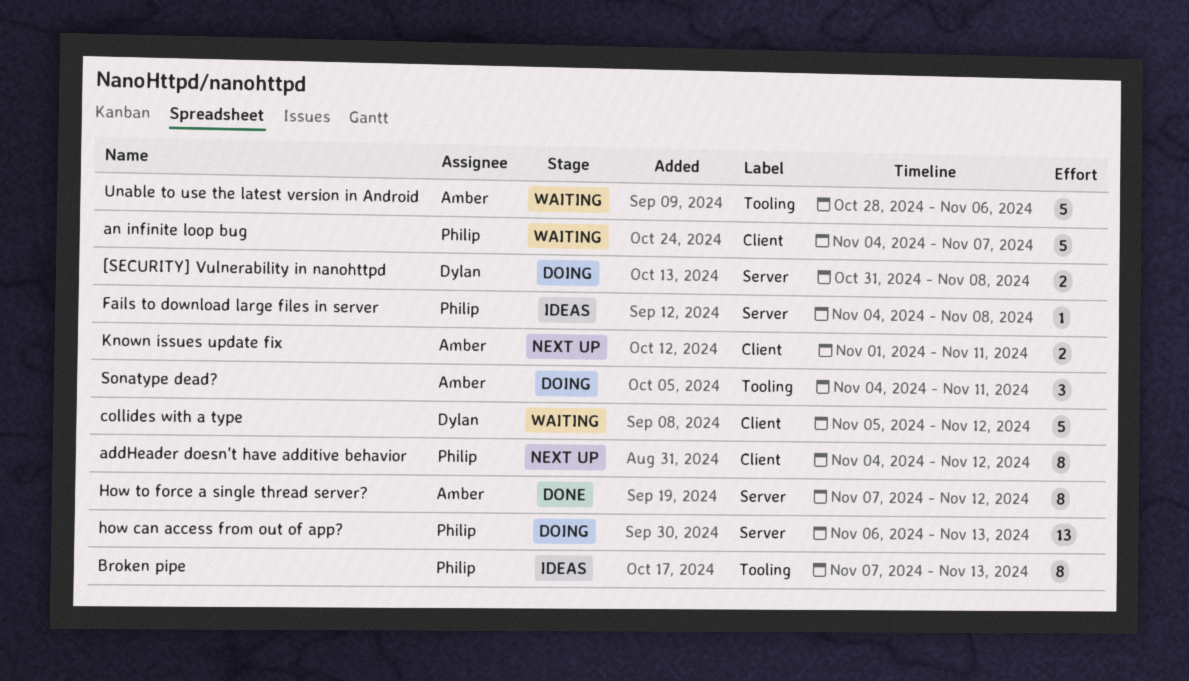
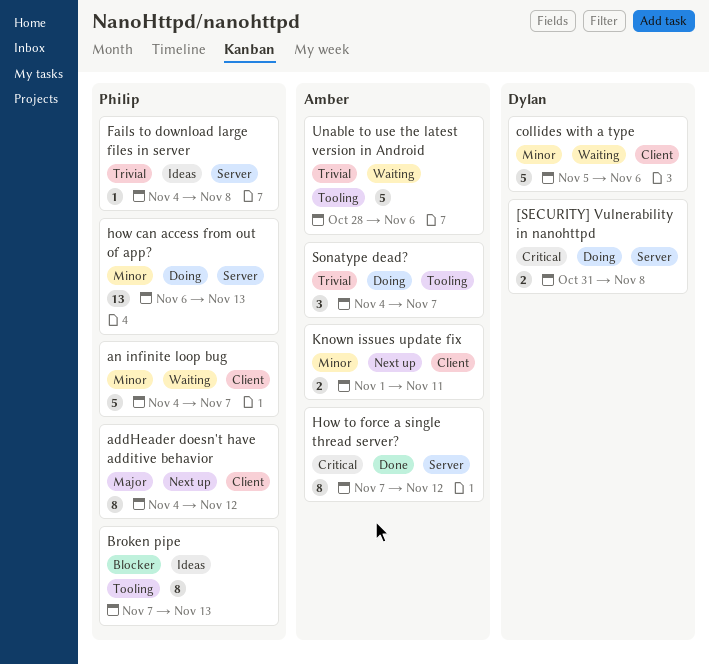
collides with a type, due: Nov 12 -> Nov 6
Sonatype dead?, due: Nov 11 -> Nov 7

